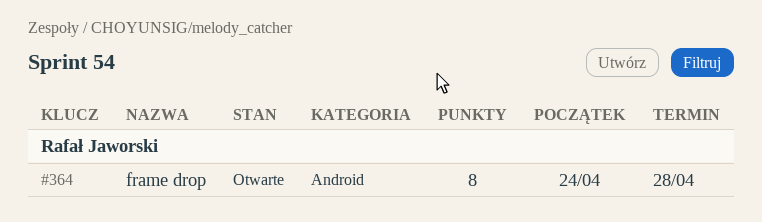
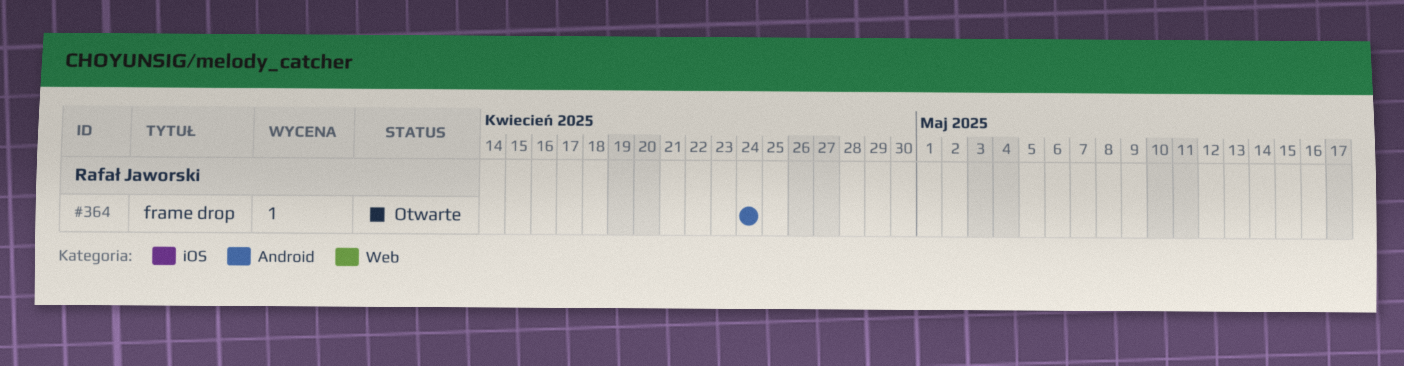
#364, estimate: 8 -> 1
#364, due: Apr 28 -> Apr 24

